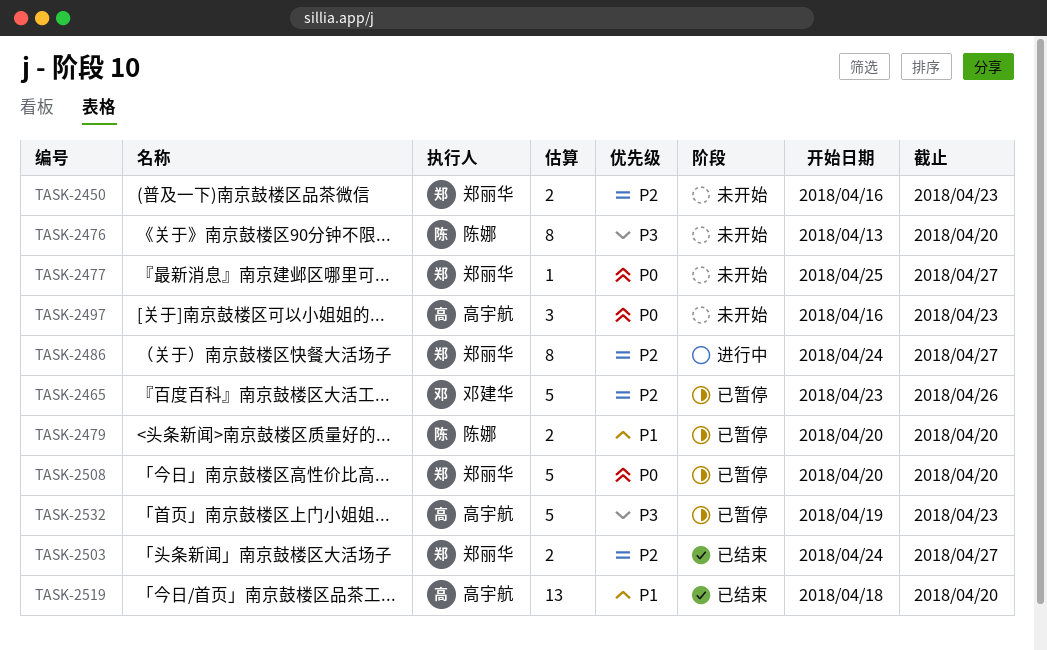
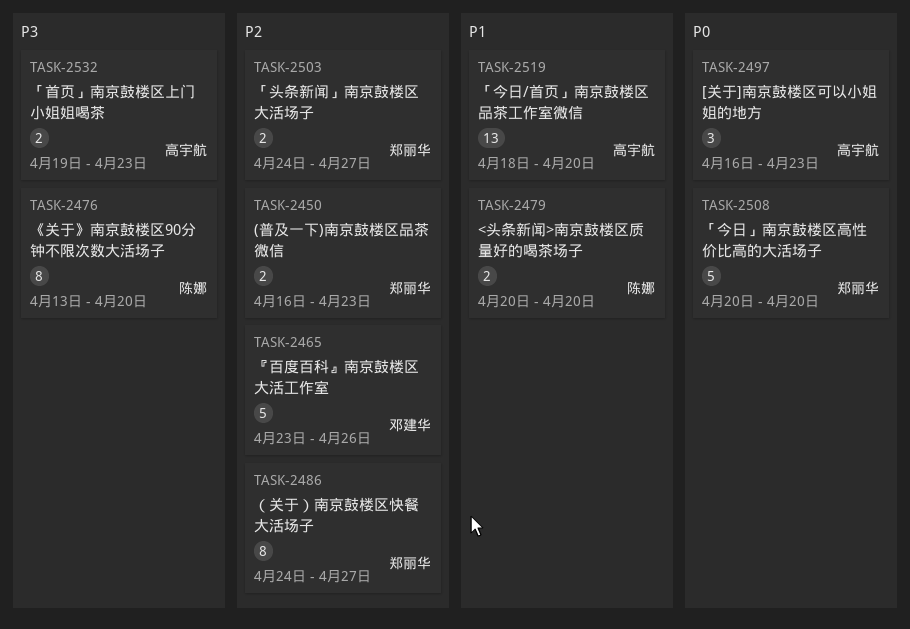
TASK-2477: present -> none
TASK-2532, estimate: 5 -> 2

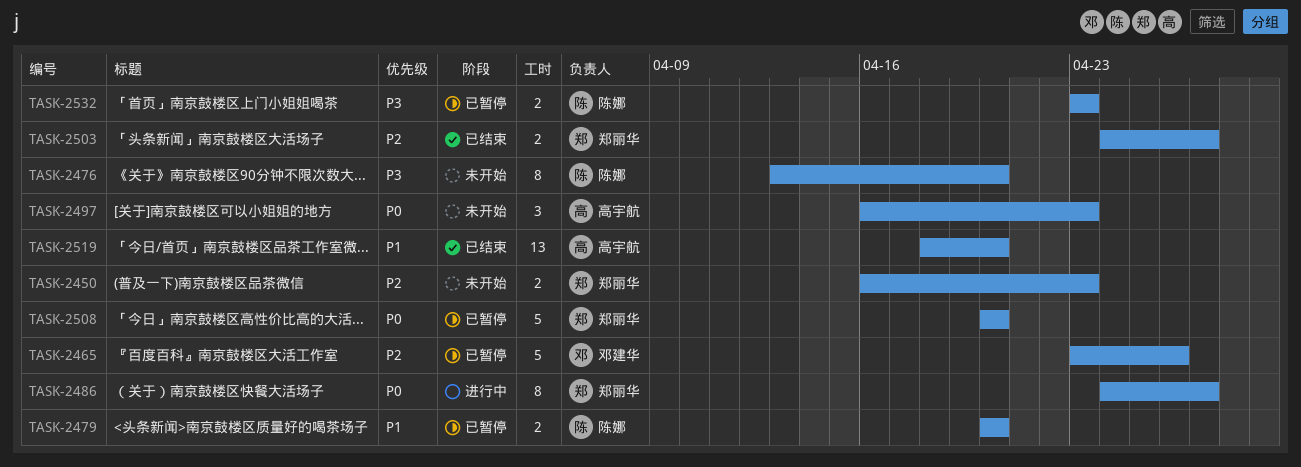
TASK-2486, priority: P2 -> P0
TASK-2532, owner: 高宇航 -> 陈娜
TASK-2532, start: Apr 19 -> Apr 23

